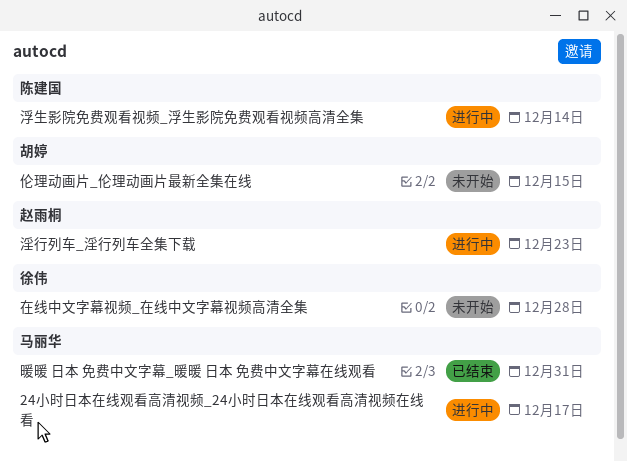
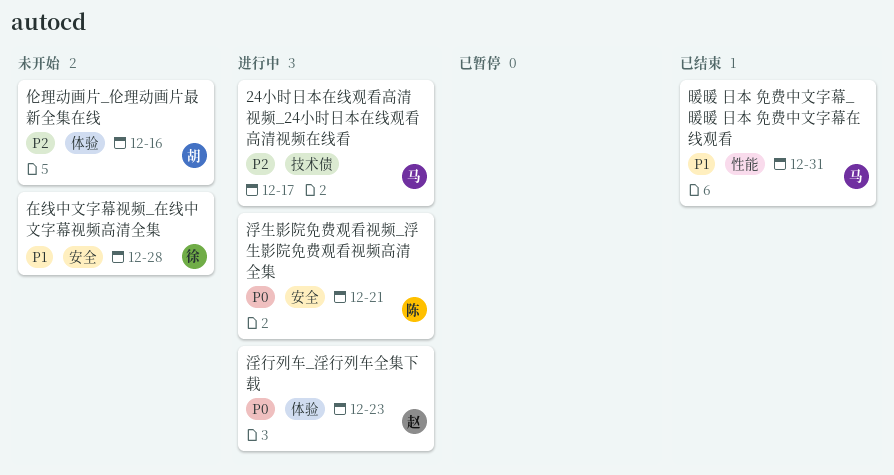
伦理动画片_伦理动画片最新全集在线, due: Dec 15 -> Dec 16
浮生影院免费观看视频_浮生影院免费观看视频高清全集, due: Dec 14 -> Dec 21

